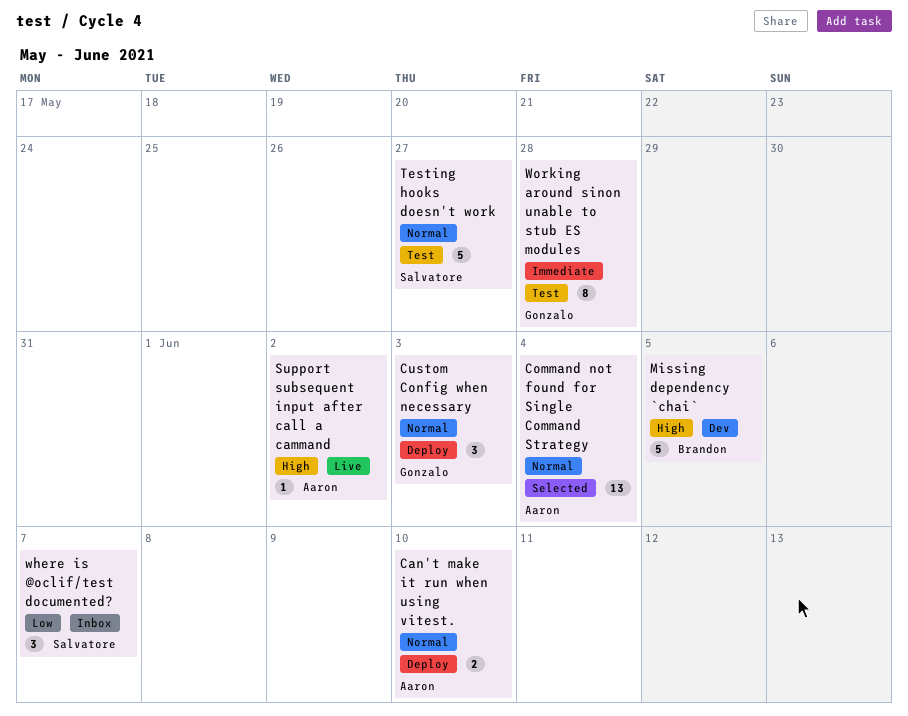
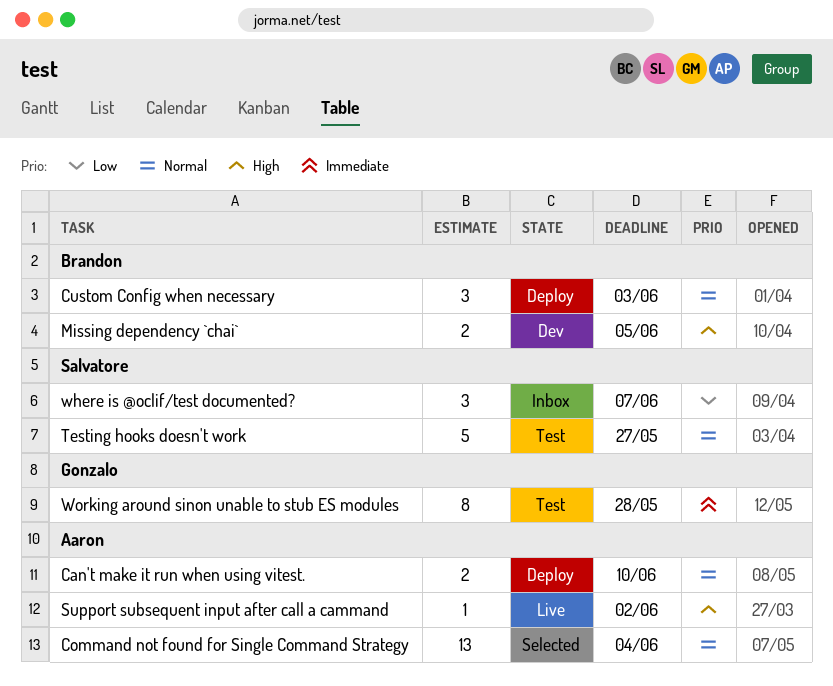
Custom Config when necessary, owner: Gonzalo -> Brandon
Missing dependency `chai`, estimate: 5 -> 2

